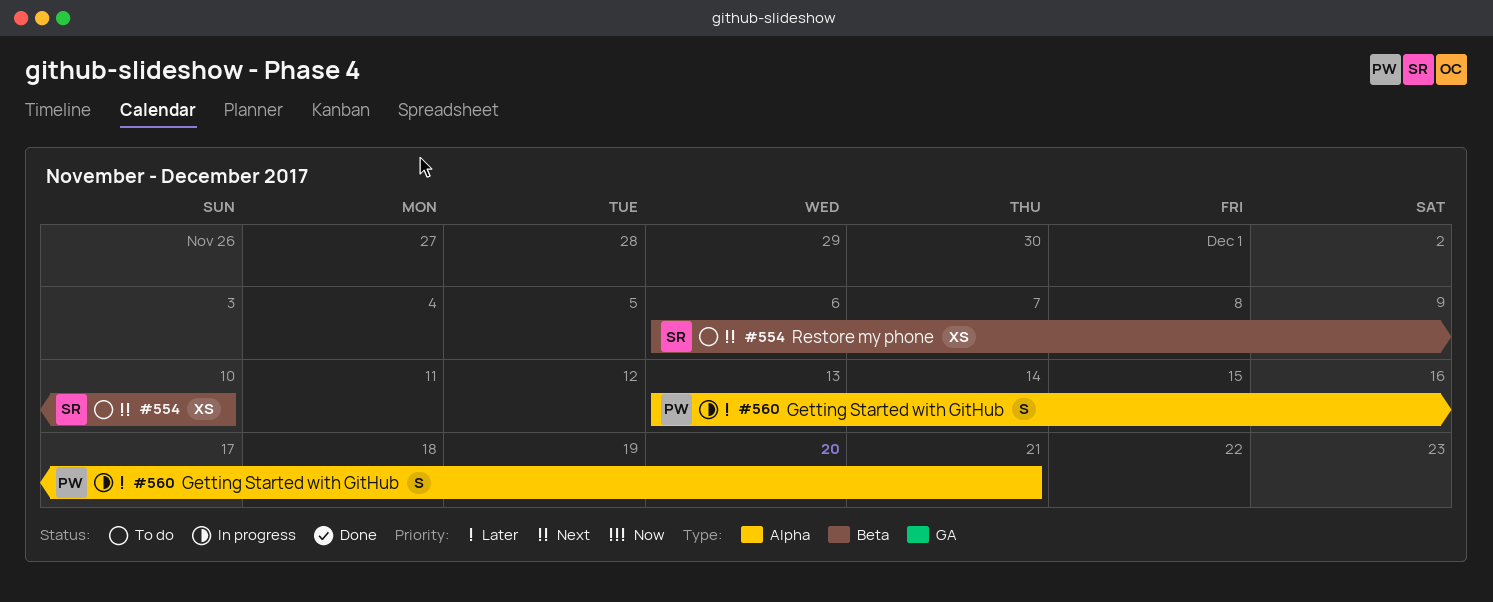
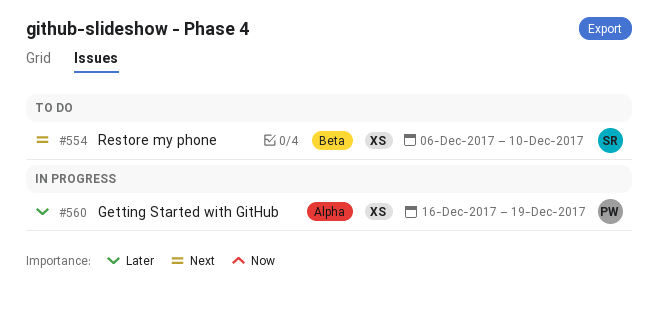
#560, estimate: S -> XS
#560, start: Dec 13 -> Dec 16
#560, due: Dec 21 -> Dec 19

